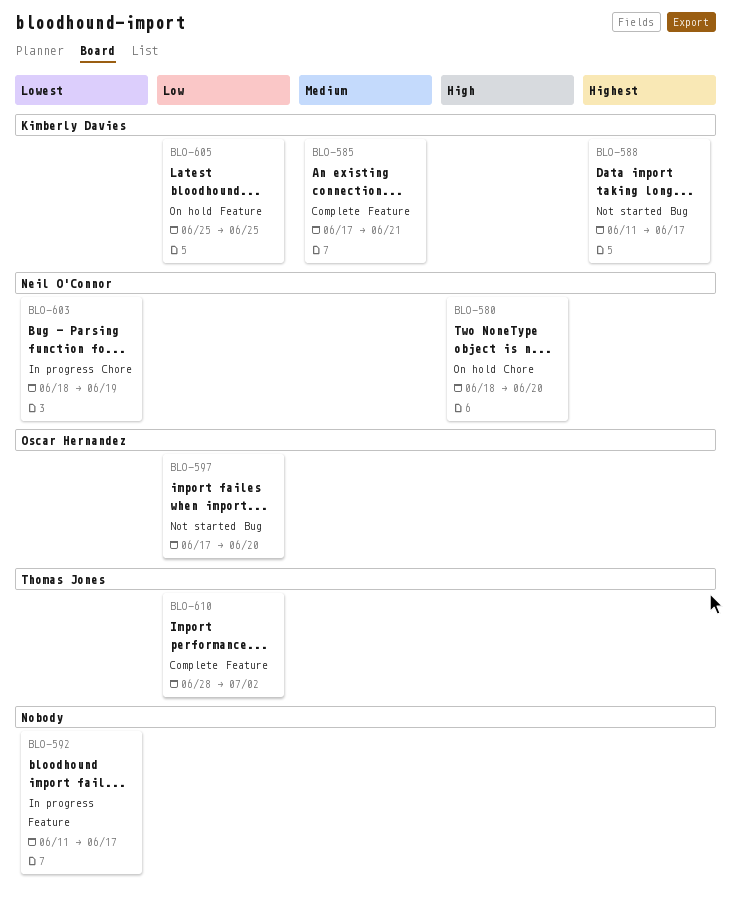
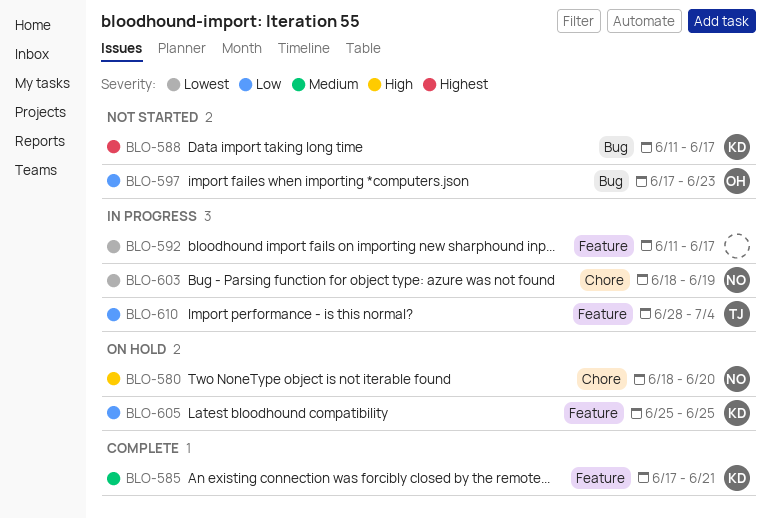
BLO-597, due: Jun 20 -> Jun 23
BLO-610, status: Complete -> In progress
BLO-610, due: Jul 2 -> Jul 4

